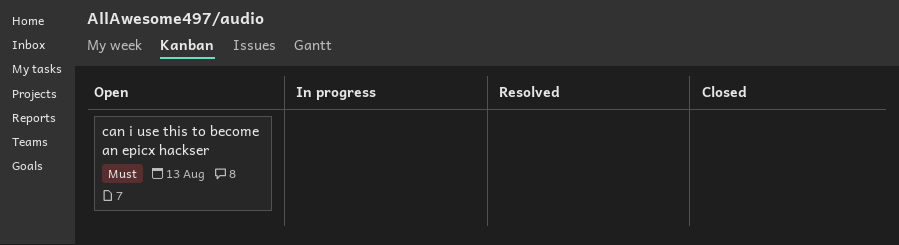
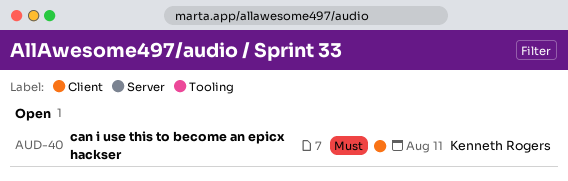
can i use this to become an epicx hackser, due: Aug 13 -> Aug 11

